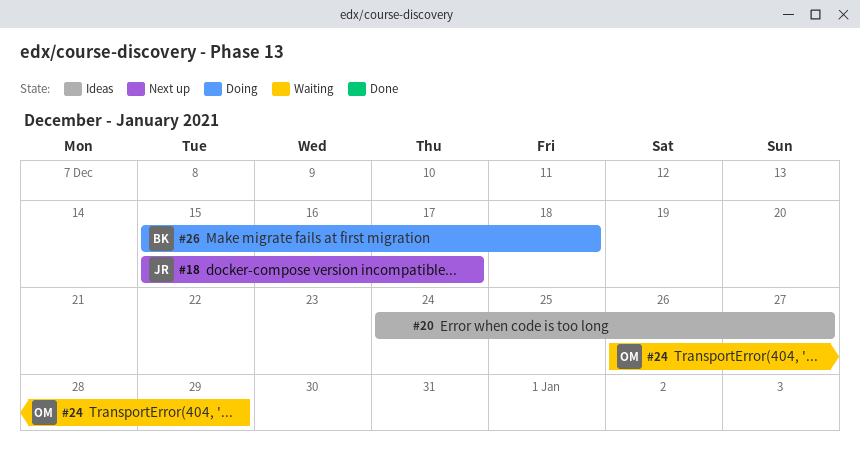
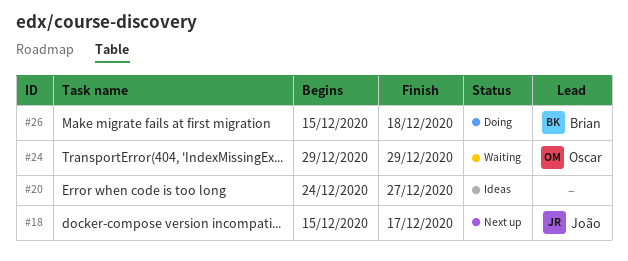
#24, start: Dec 26 -> Dec 29

